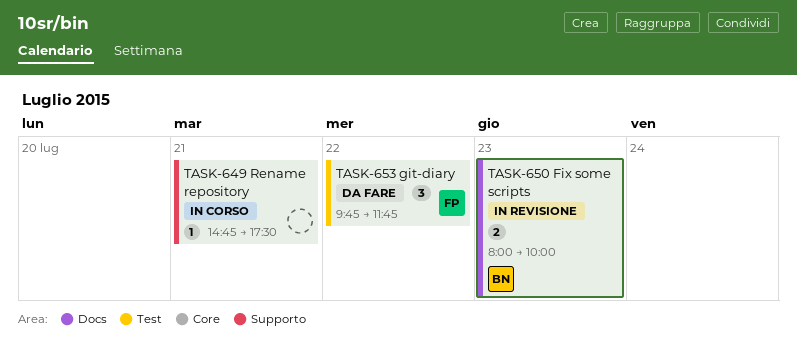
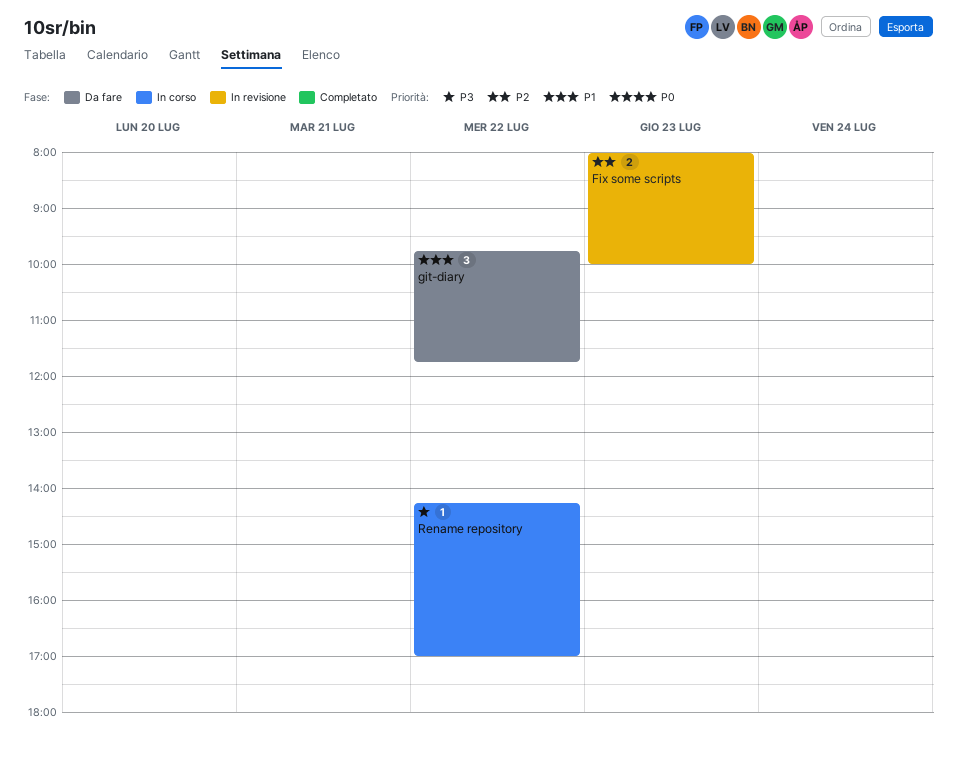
Rename repository, day: Jul 21 -> Jul 22
Rename repository, begins: 14:45 -> 14:15
Rename repository, ends: 17:30 -> 17:00

